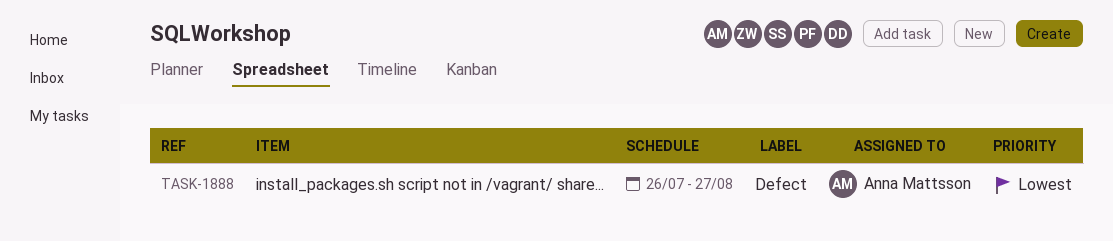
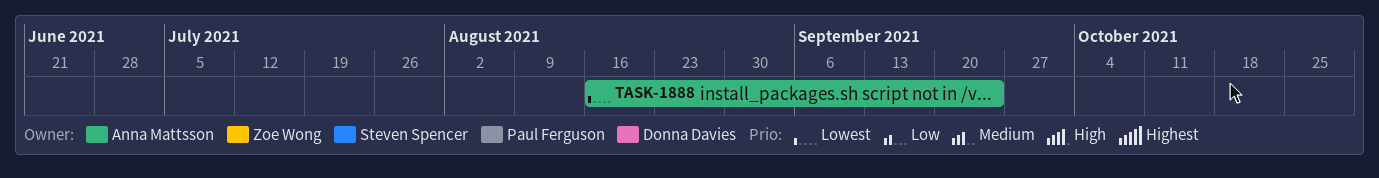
TASK-1888, start: Jul 26 -> Aug 16
TASK-1888, due: Aug 27 -> Sep 24

